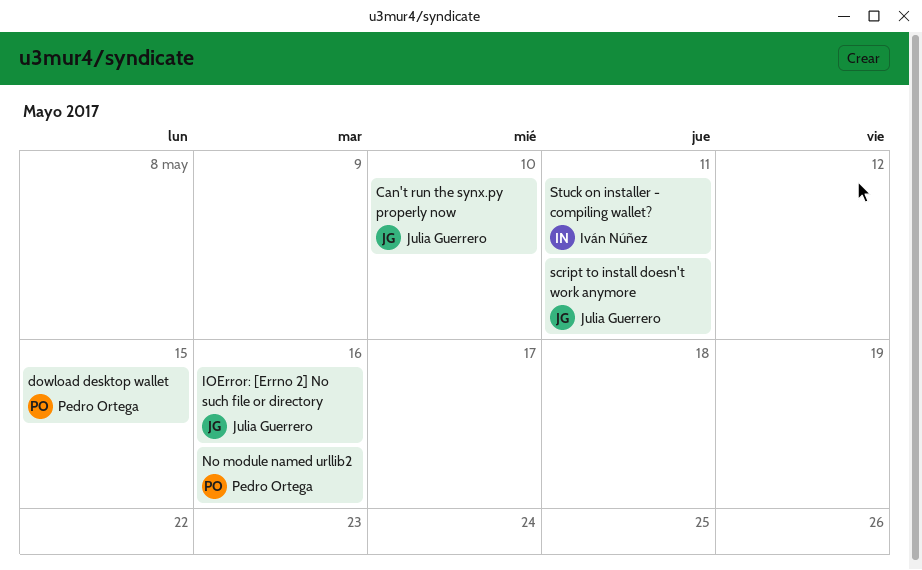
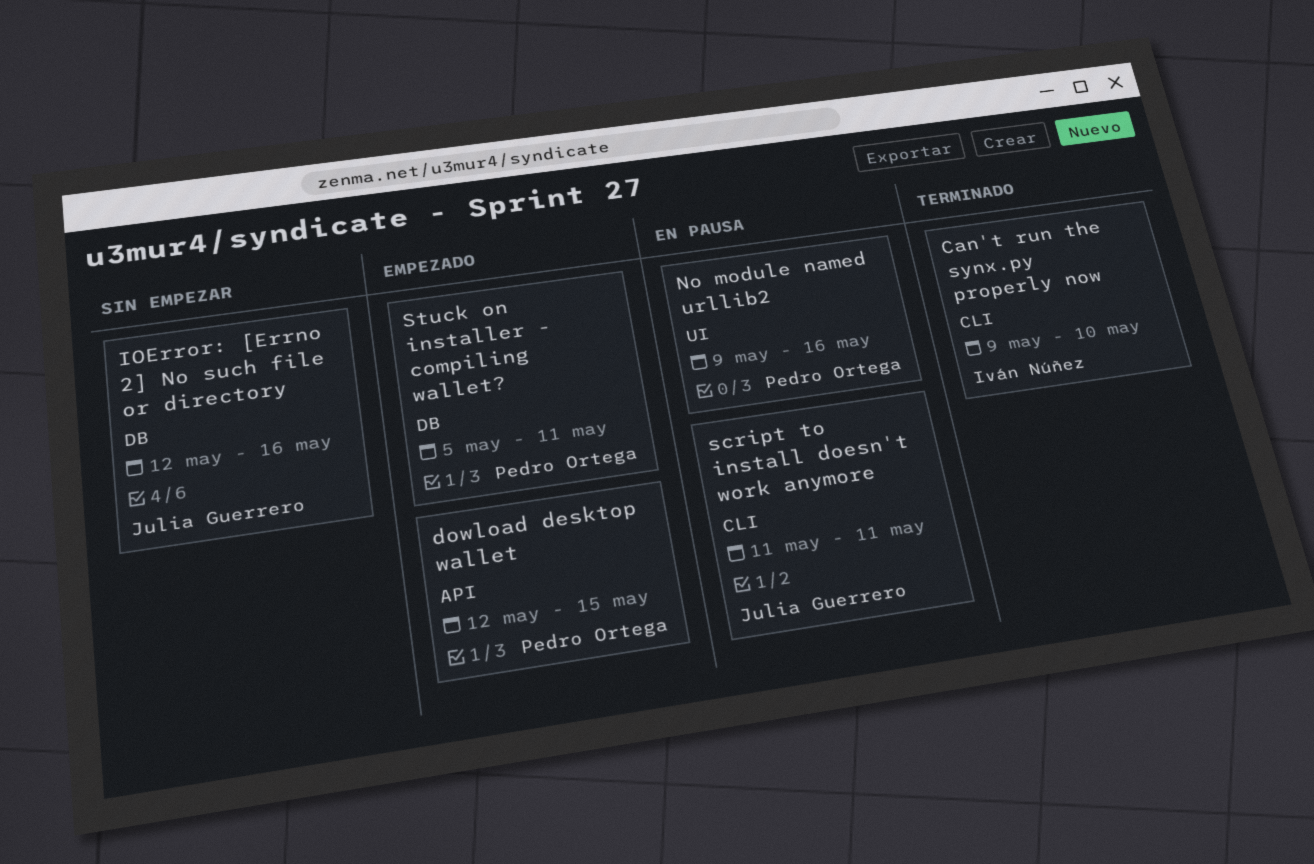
Can't run the synx.py properly now, owner: Julia Guerrero -> Iván Núñez
Stuck on installer - compiling wallet?, owner: Iván Núñez -> Pedro Ortega

